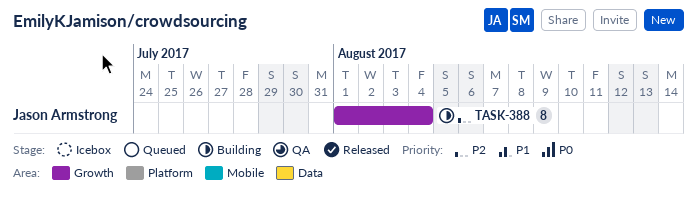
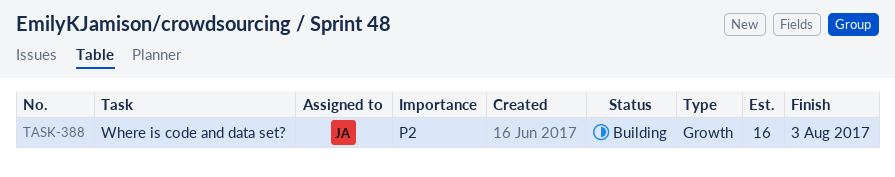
TASK-388, estimate: 8 -> 16
TASK-388, due: Aug 4 -> Aug 3

